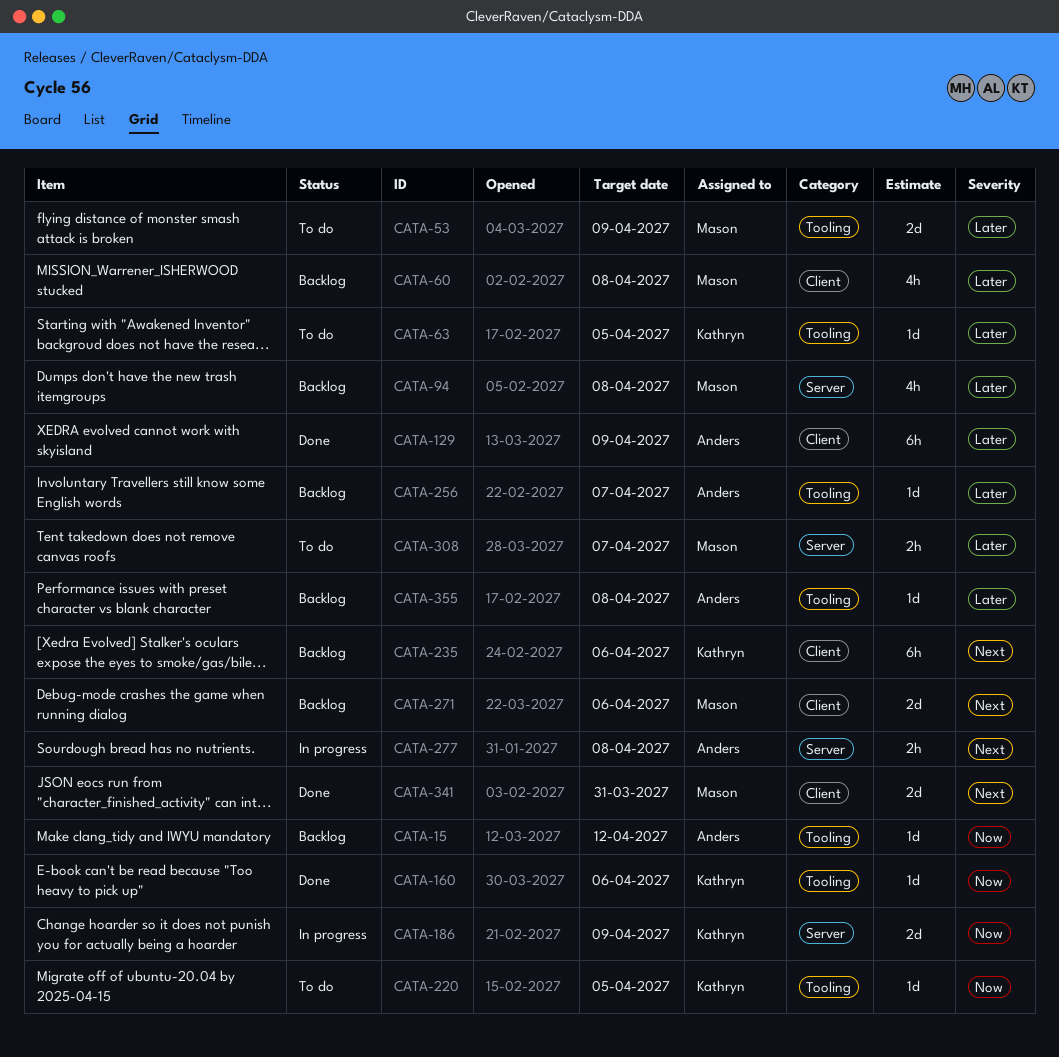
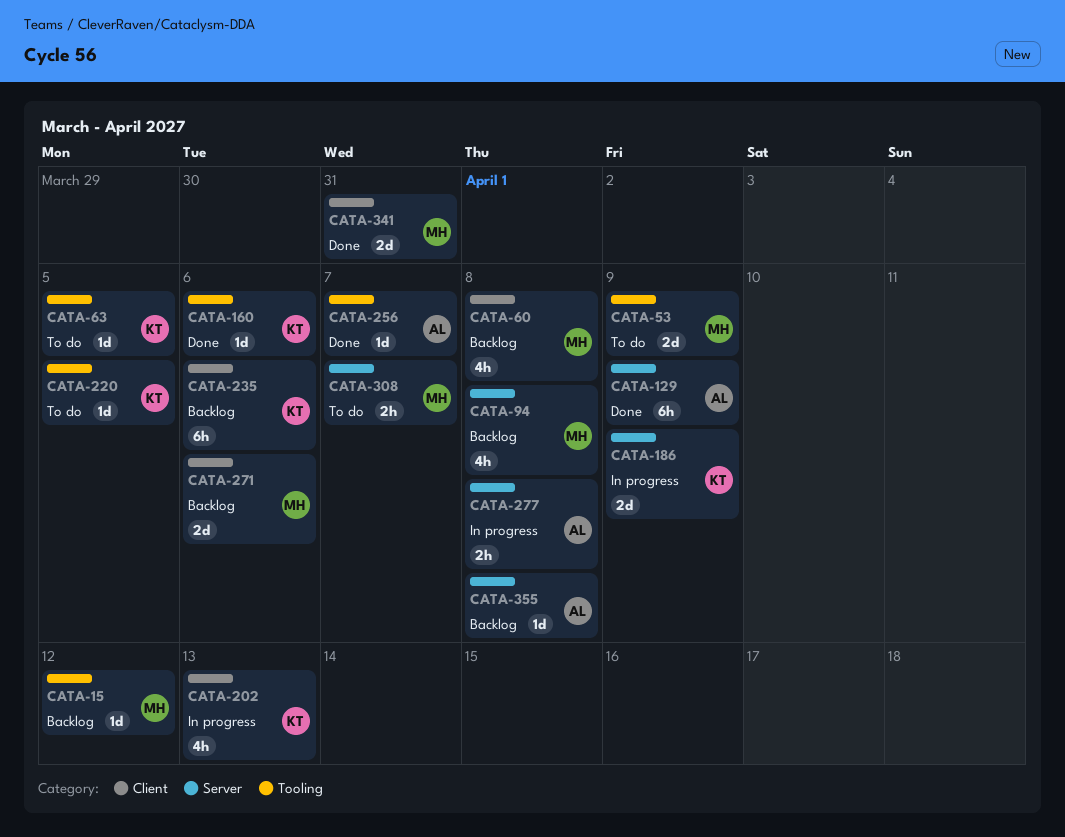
CATA-15, owner: Anders -> Mason
CATA-129, label: Client -> Server
CATA-202: none -> present
CATA-256, status: Backlog -> Done
CATA-355, label: Tooling -> Server

